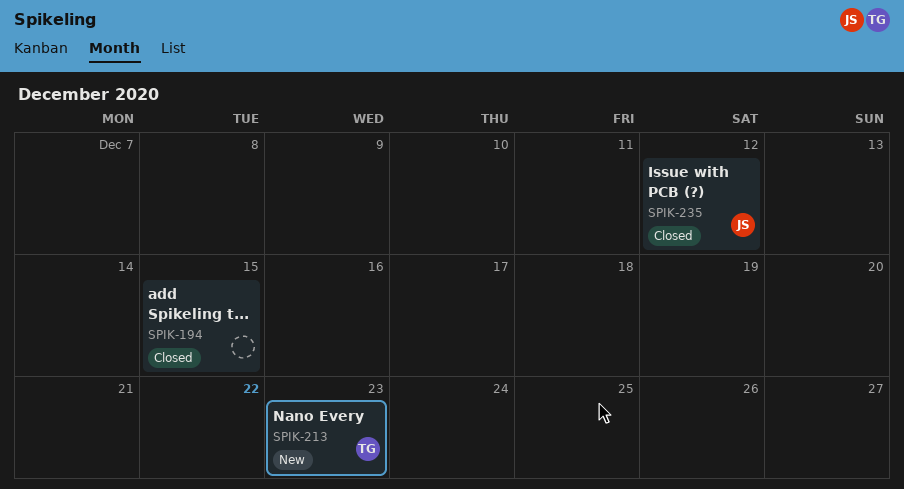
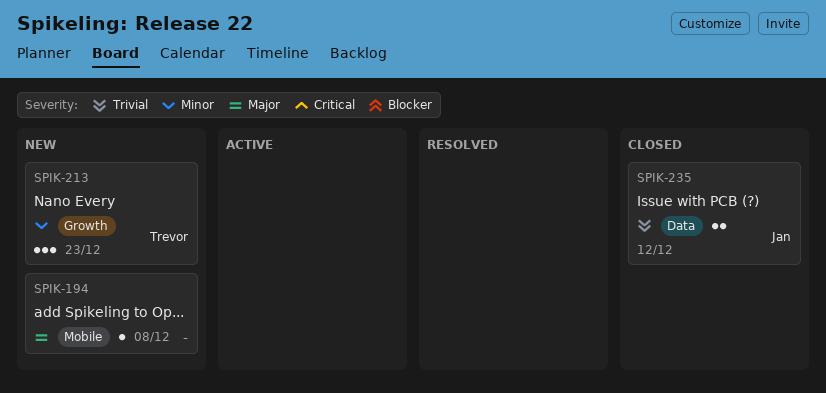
SPIK-194, status: Closed -> New
SPIK-194, due: Dec 15 -> Dec 8

